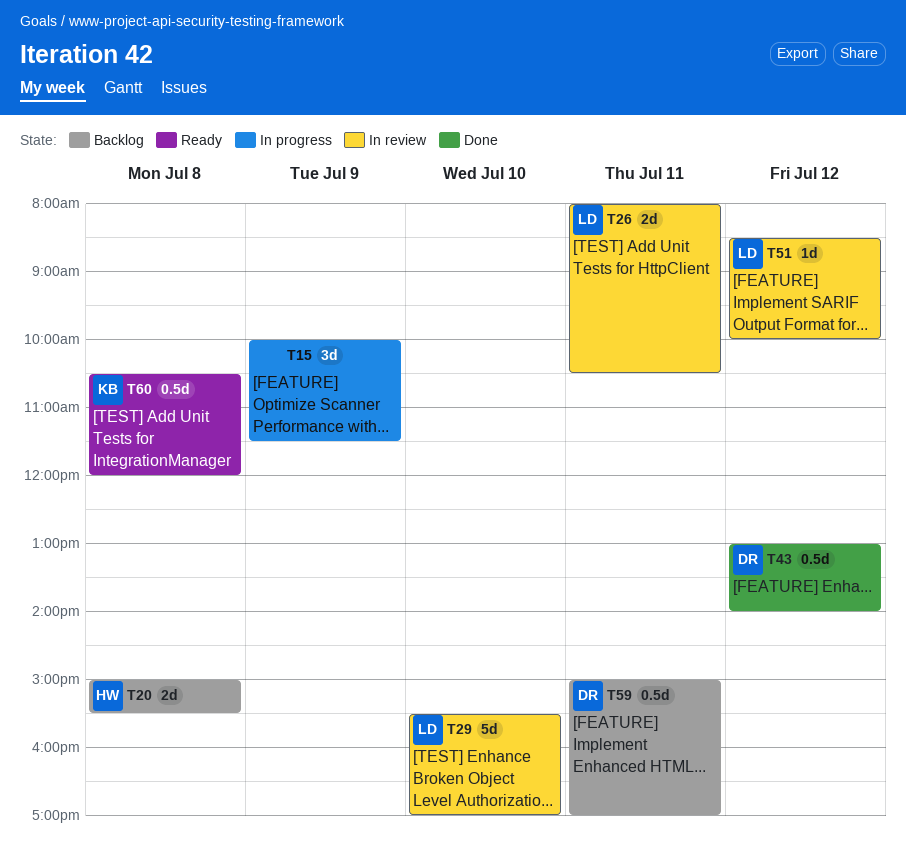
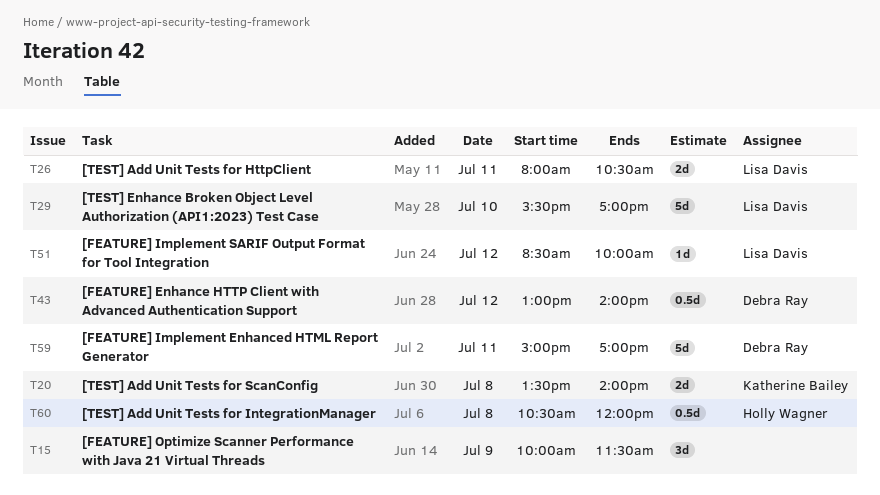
T20, owner: Holly Wagner -> Katherine Bailey
T20, begins: 15:00 -> 13:30
T20, ends: 15:30 -> 14:00
T59, estimate: 0.5d -> 5d
T60, owner: Katherine Bailey -> Holly Wagner

